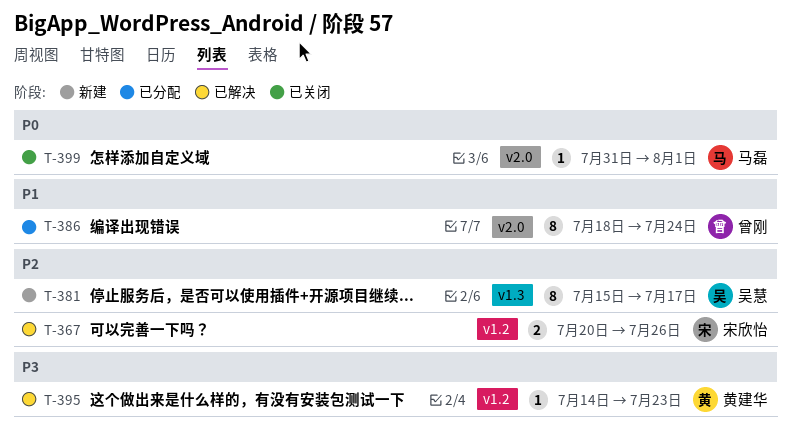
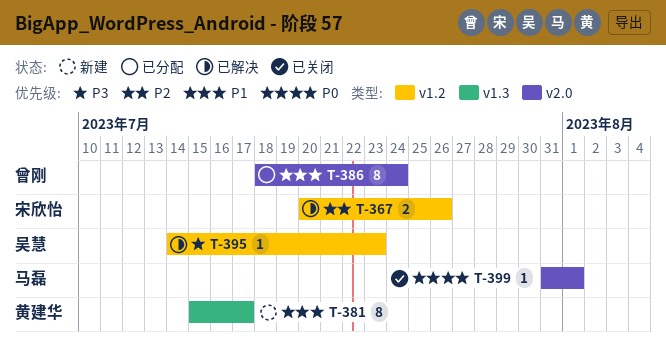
T-381, owner: 吴慧 -> 黄建华
T-381, priority: P2 -> P1
T-395, owner: 黄建华 -> 吴慧

